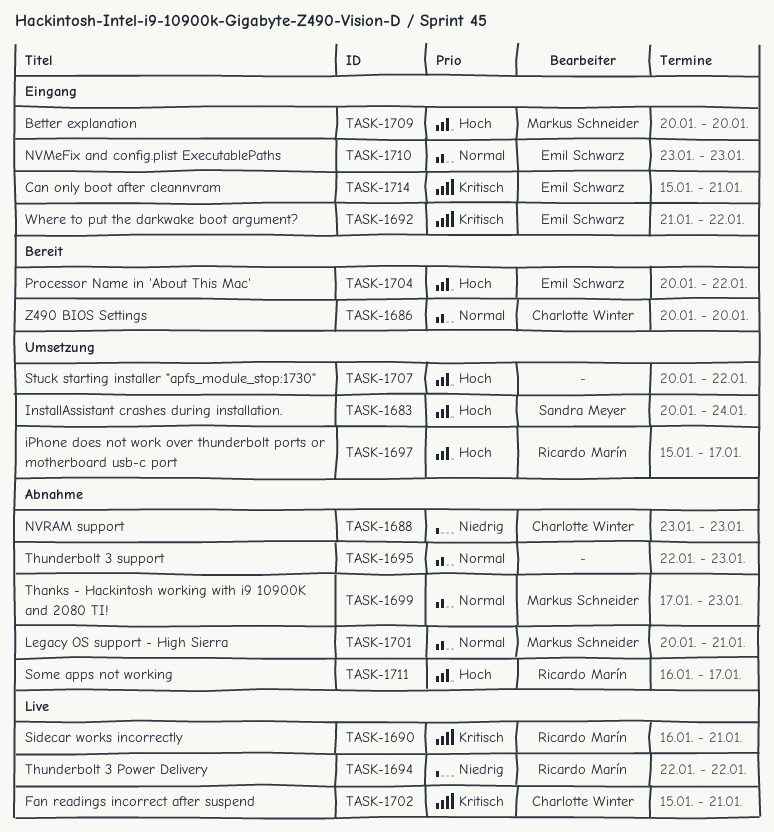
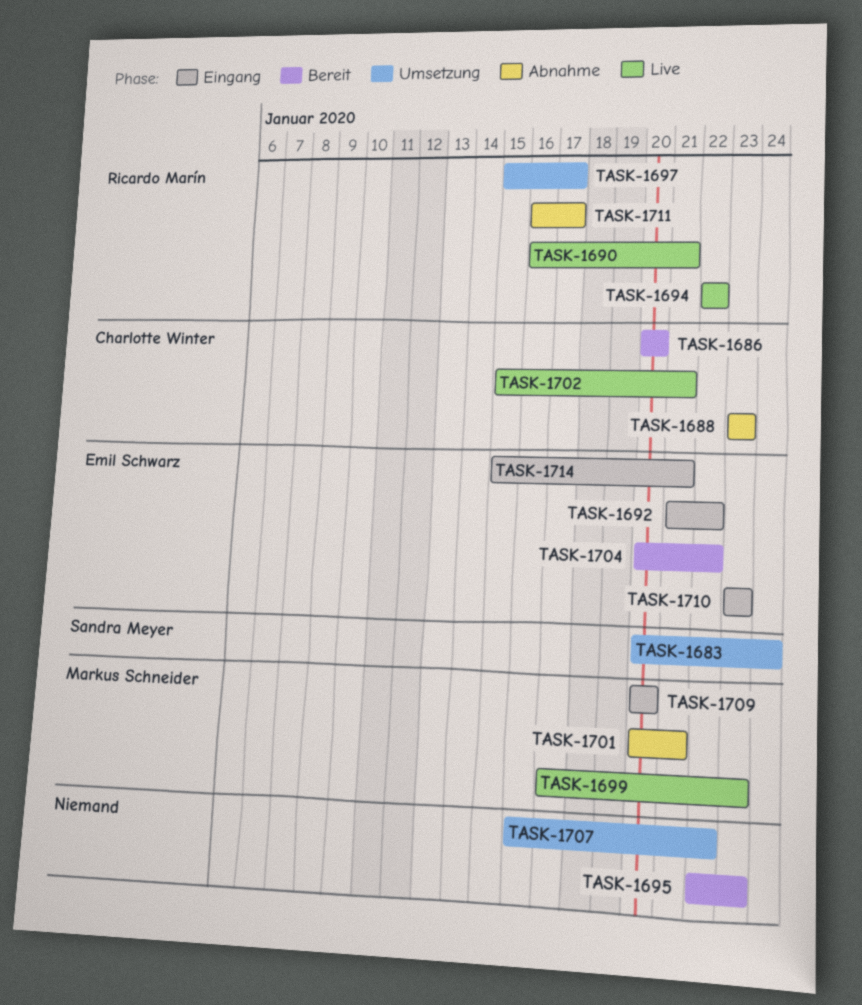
TASK-1695, status: Abnahme -> Bereit
TASK-1699, status: Abnahme -> Live
TASK-1707, start: Jan 20 -> Jan 16

